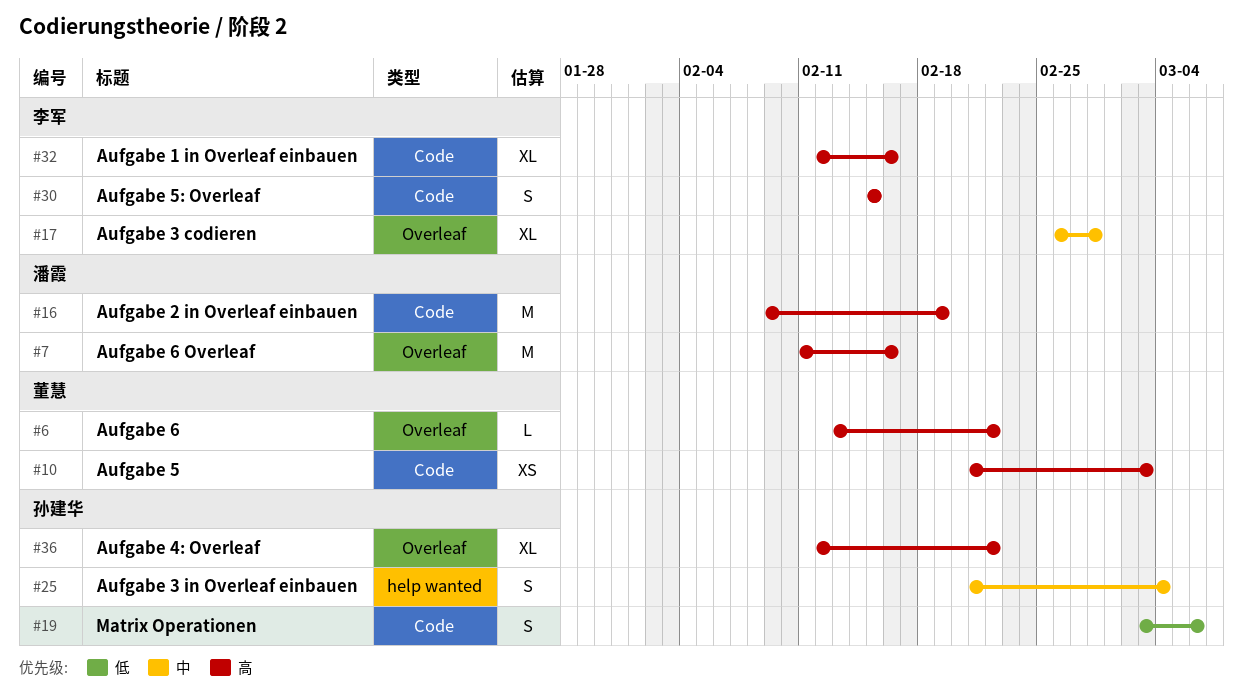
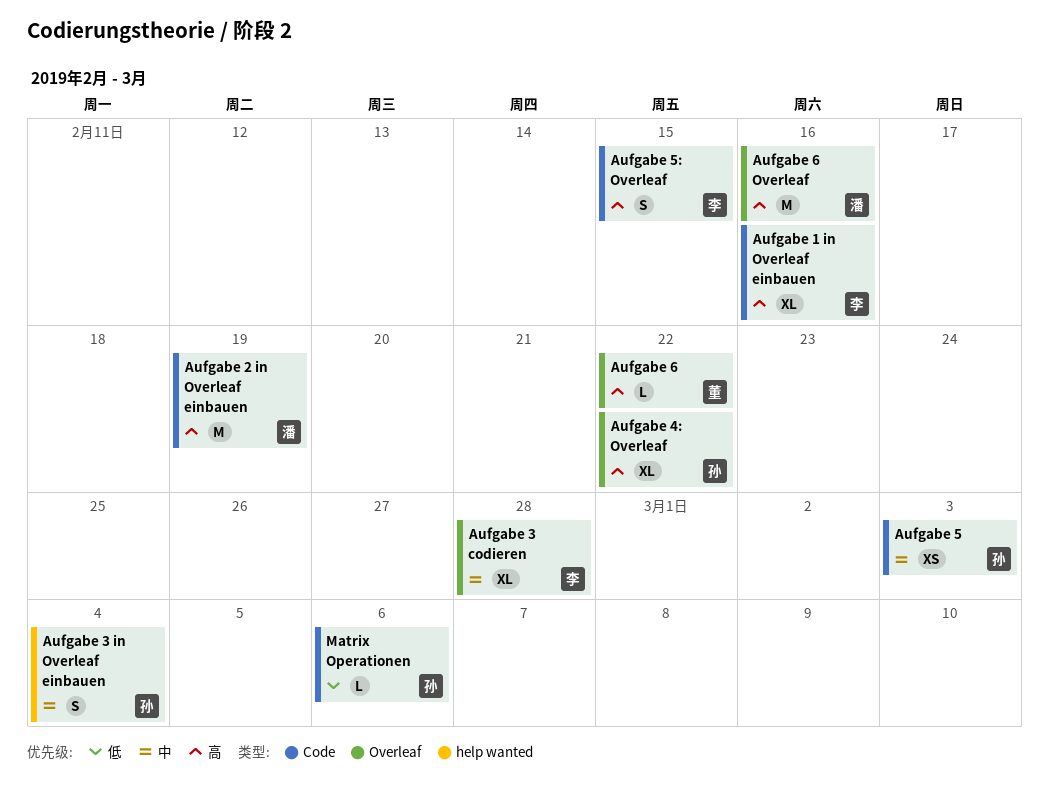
Aufgabe 5, owner: 董慧 -> 孙建华
Aufgabe 5, priority: 高 -> 中
Matrix Operationen, estimate: S -> L

